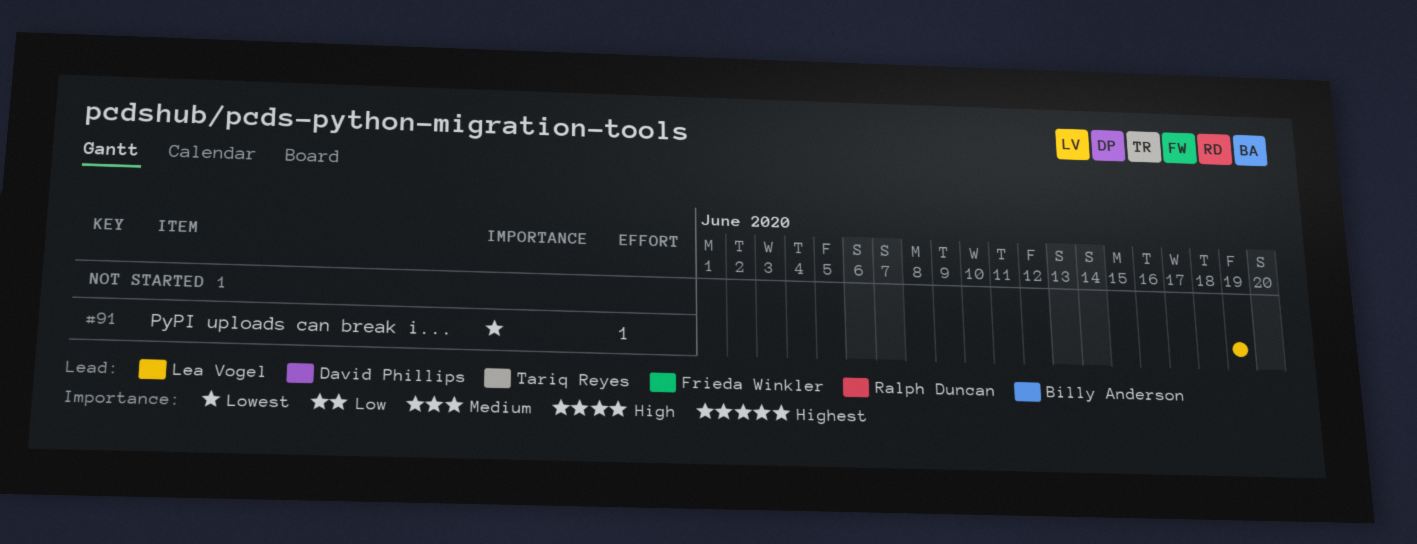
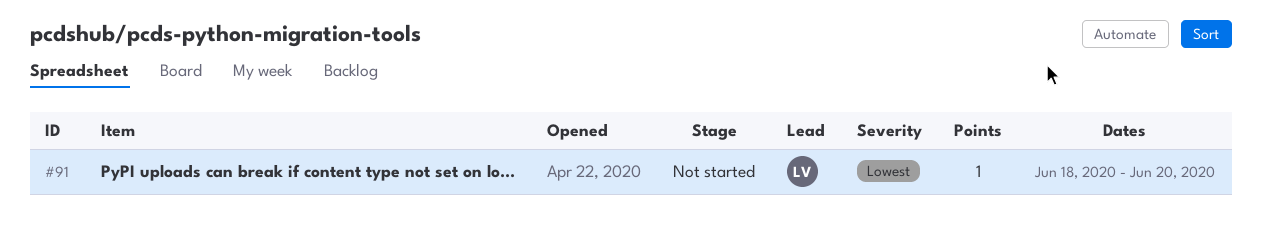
#91, start: Jun 19 -> Jun 18
#91, due: Jun 19 -> Jun 20

